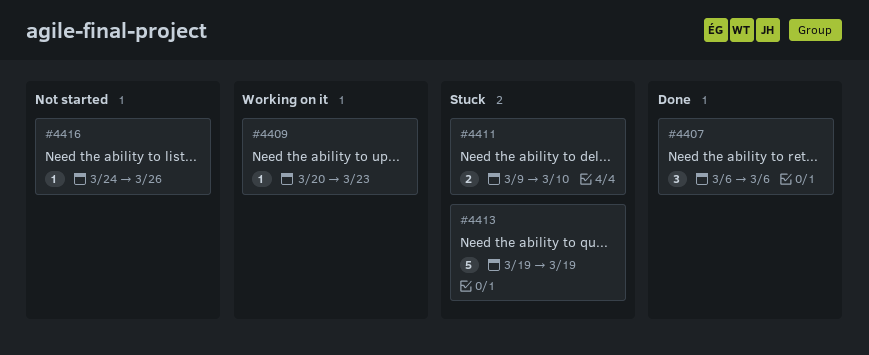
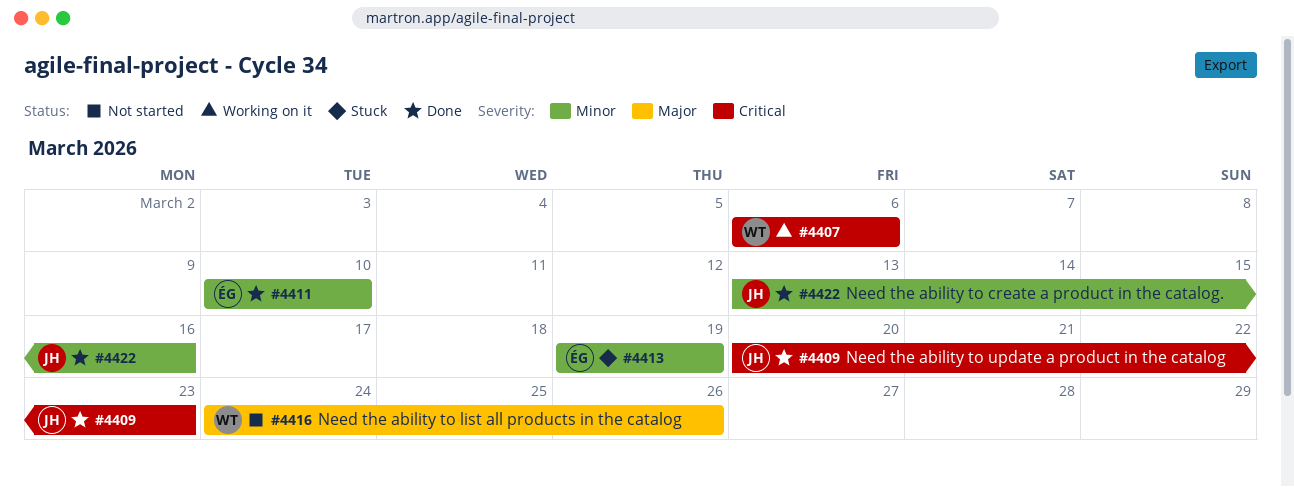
#4407, status: Done -> Working on it
#4409, status: Working on it -> Done
#4411, status: Stuck -> Done
#4411, start: Mar 9 -> Mar 10
#4422: none -> present

